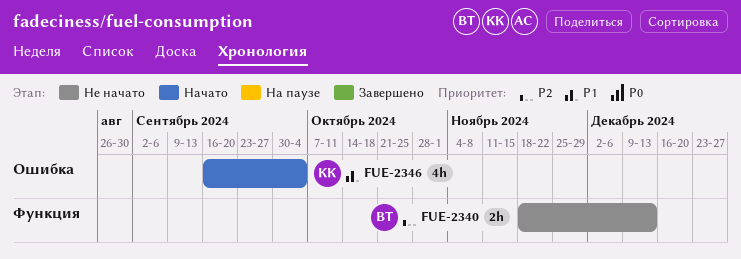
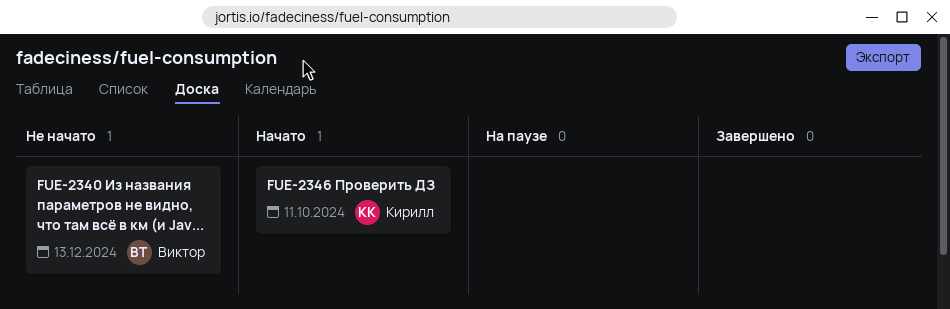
FUE-2346, due: Oct 4 -> Oct 11

